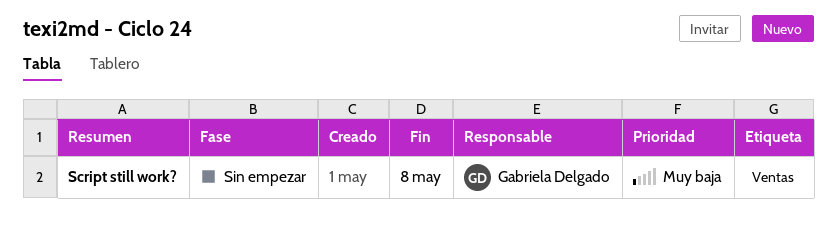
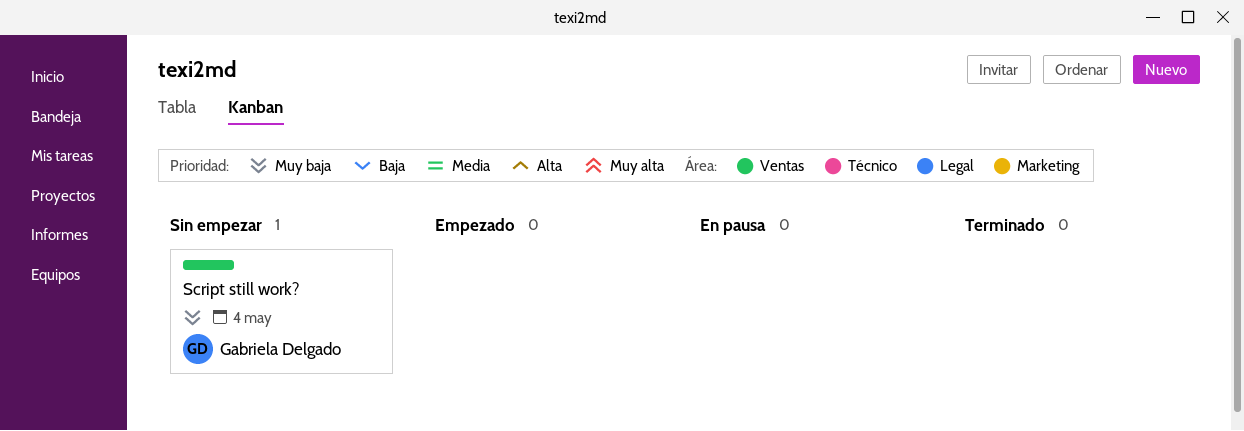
Script still work?, due: May 8 -> May 4

